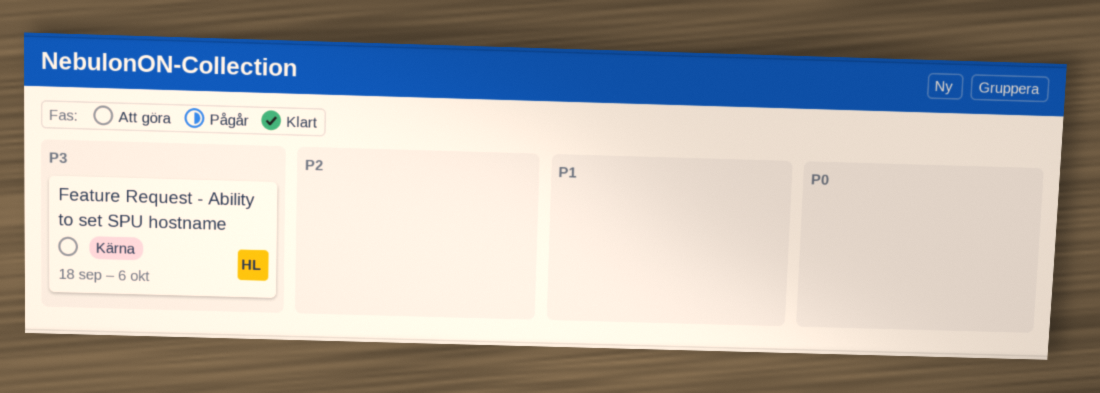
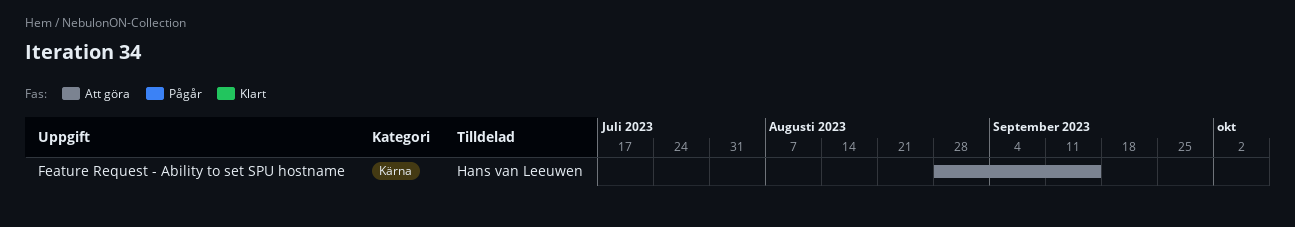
Feature Request - Ability to set SPU hostname, start: Sep 18 -> Aug 28
Feature Request - Ability to set SPU hostname, due: Oct 6 -> Sep 15

